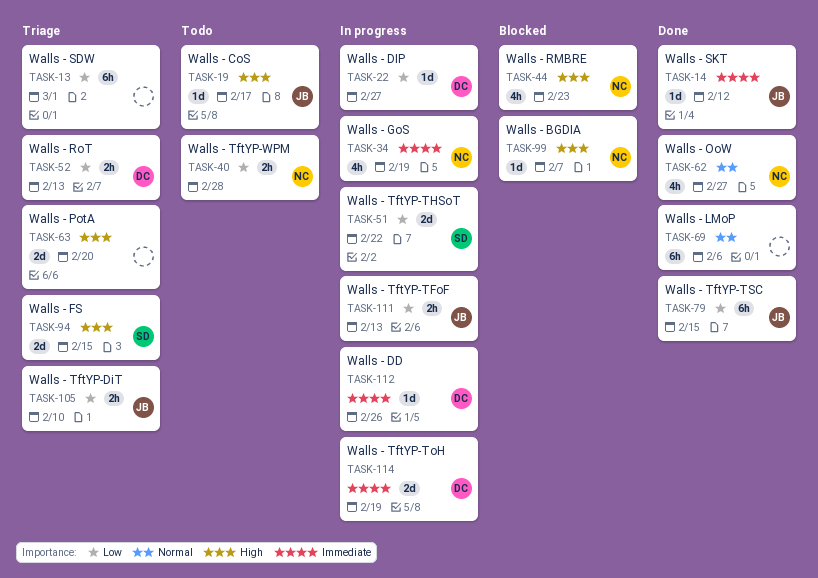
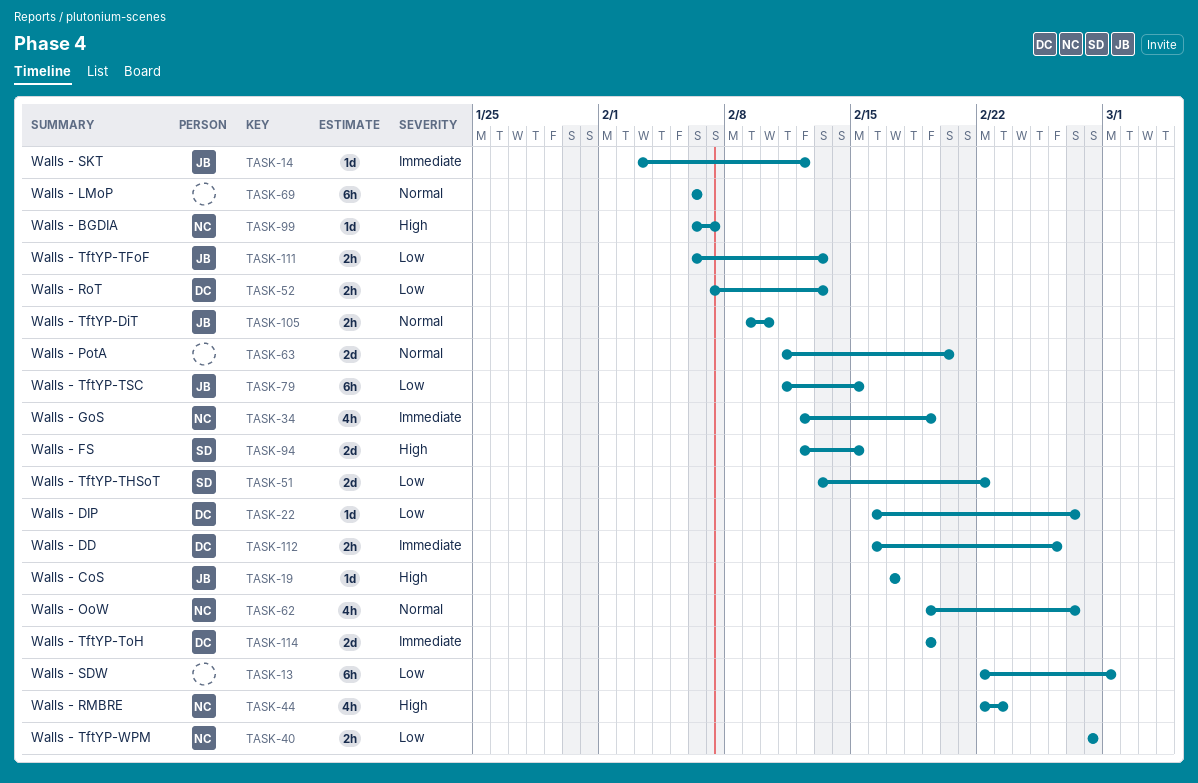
TASK-63, priority: High -> Normal
TASK-105, priority: Low -> Normal
TASK-112, estimate: 1d -> 2h

